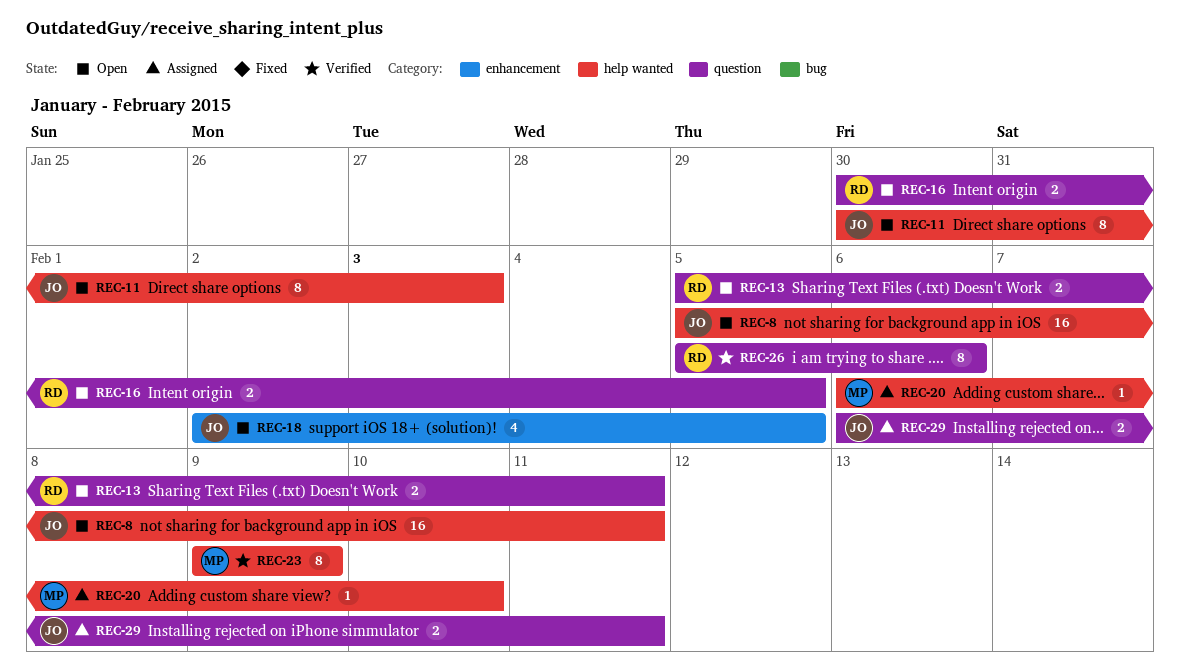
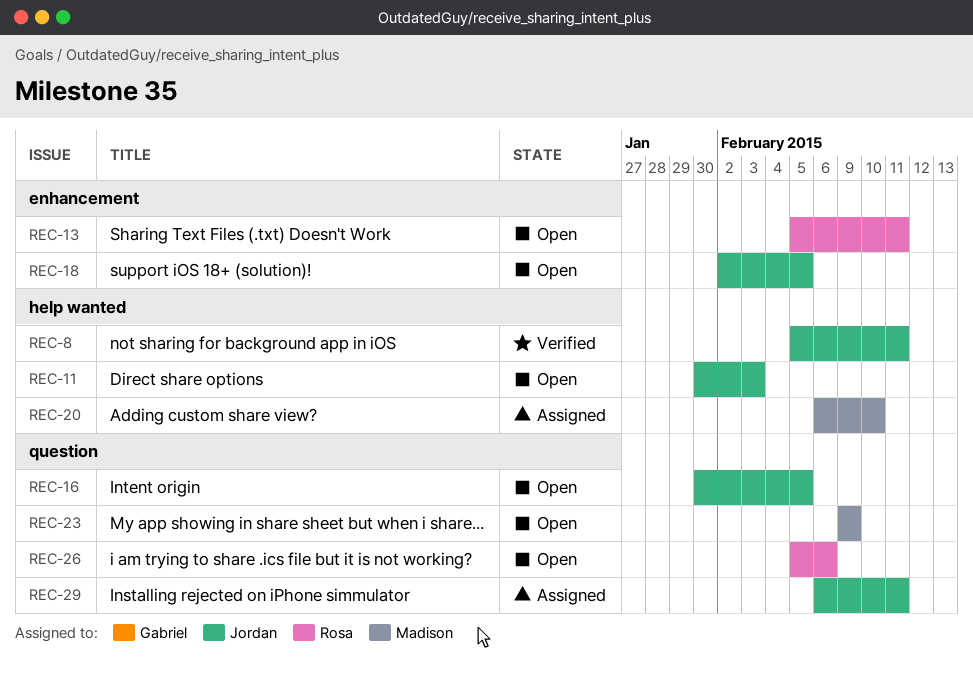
REC-8, status: Open -> Verified
REC-13, label: question -> enhancement
REC-16, owner: Rosa -> Jordan
REC-23, status: Verified -> Open
REC-23, label: help wanted -> question
REC-26, status: Verified -> Open

